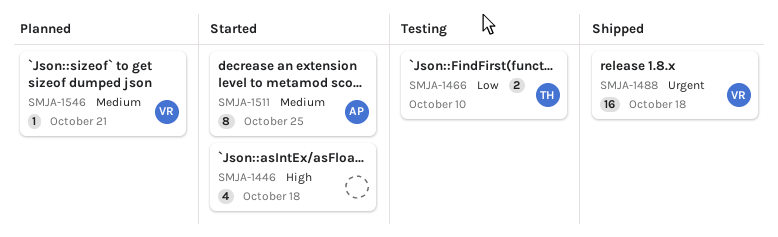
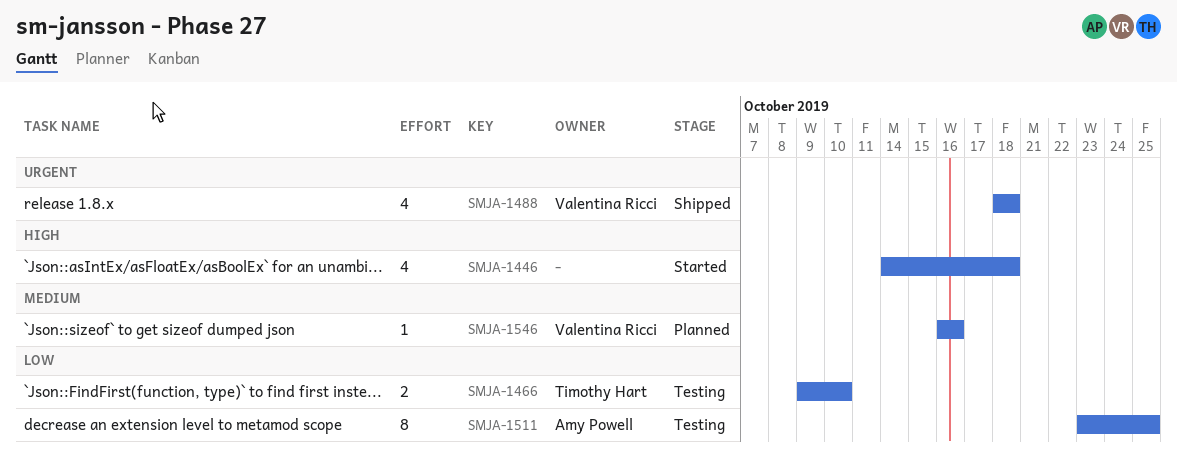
SMJA-1488, estimate: 16 -> 4
SMJA-1511, status: Started -> Testing
SMJA-1511, priority: Medium -> Low
SMJA-1546, due: Oct 21 -> Oct 16

